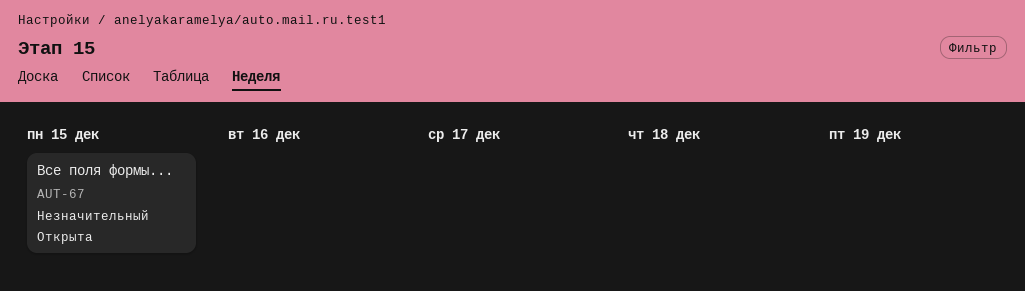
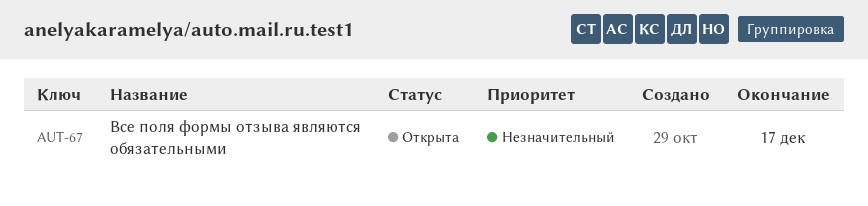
AUT-67, due: Dec 15 -> Dec 17

